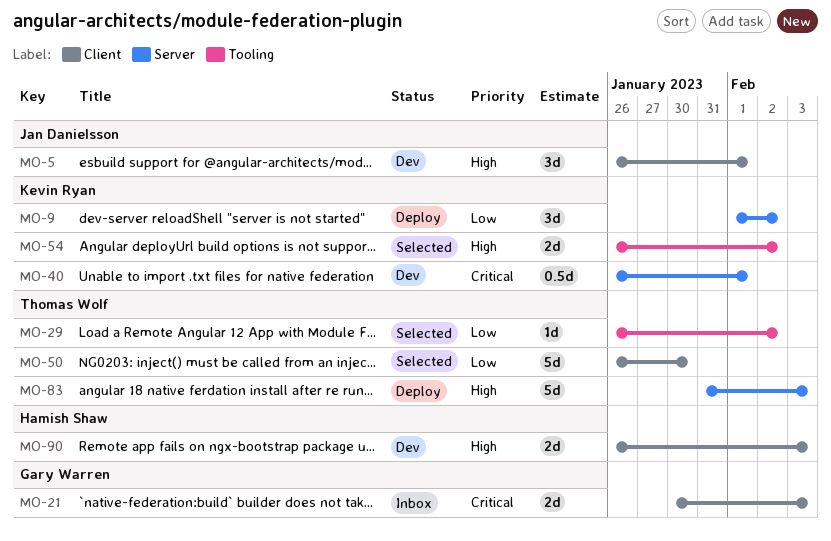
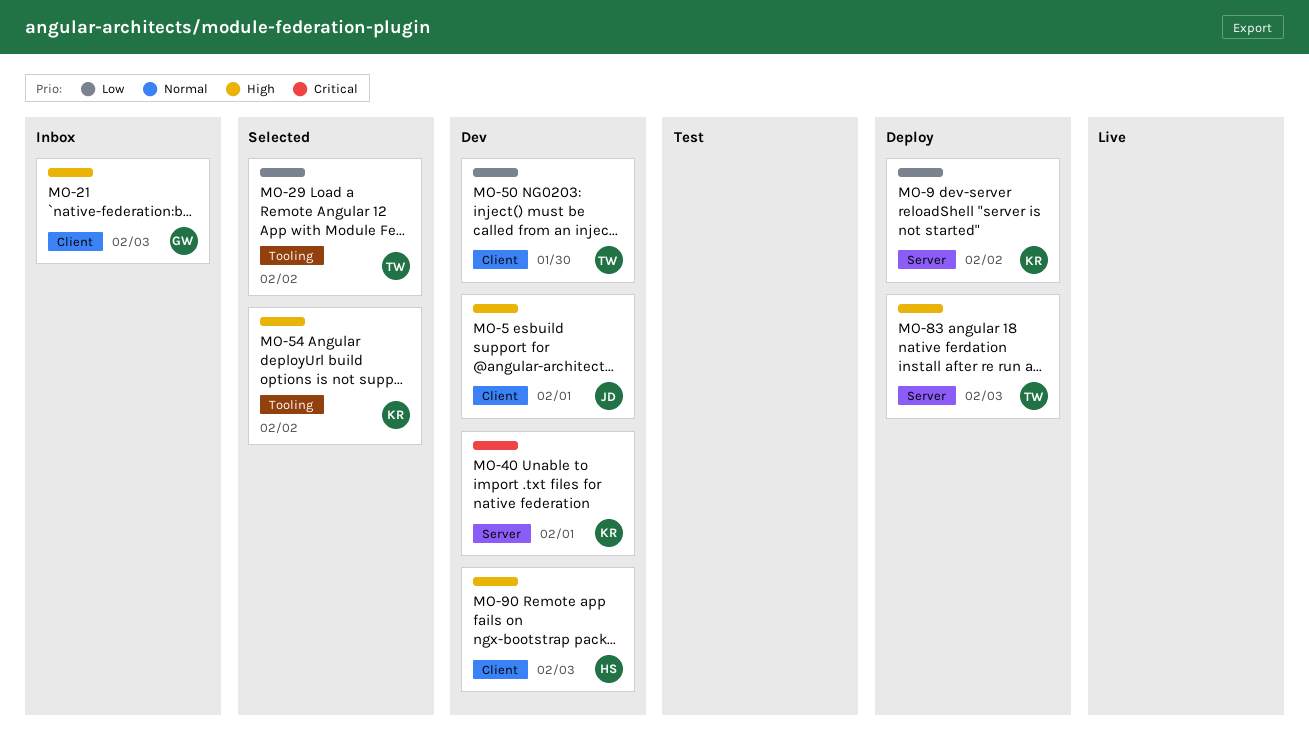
MO-21, priority: Critical -> High
MO-50, status: Selected -> Dev

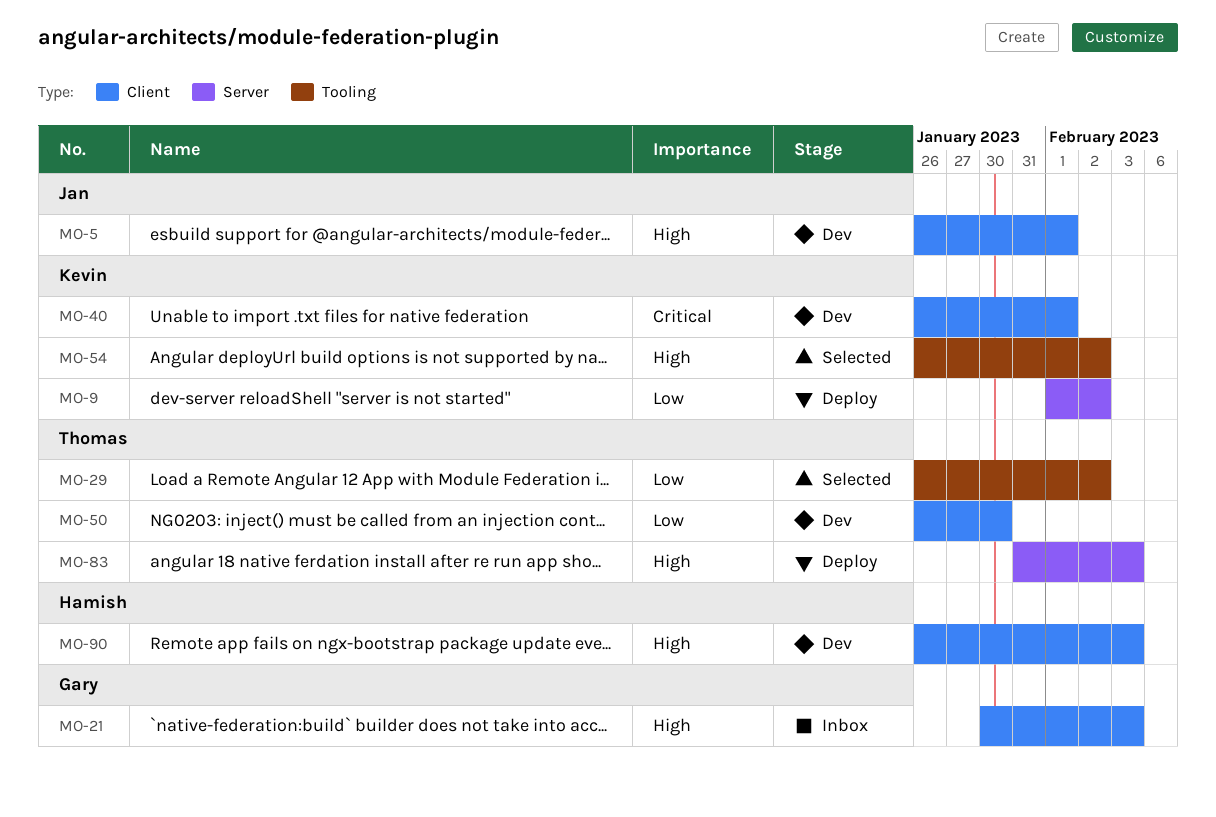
MO-40, label: Server -> Client

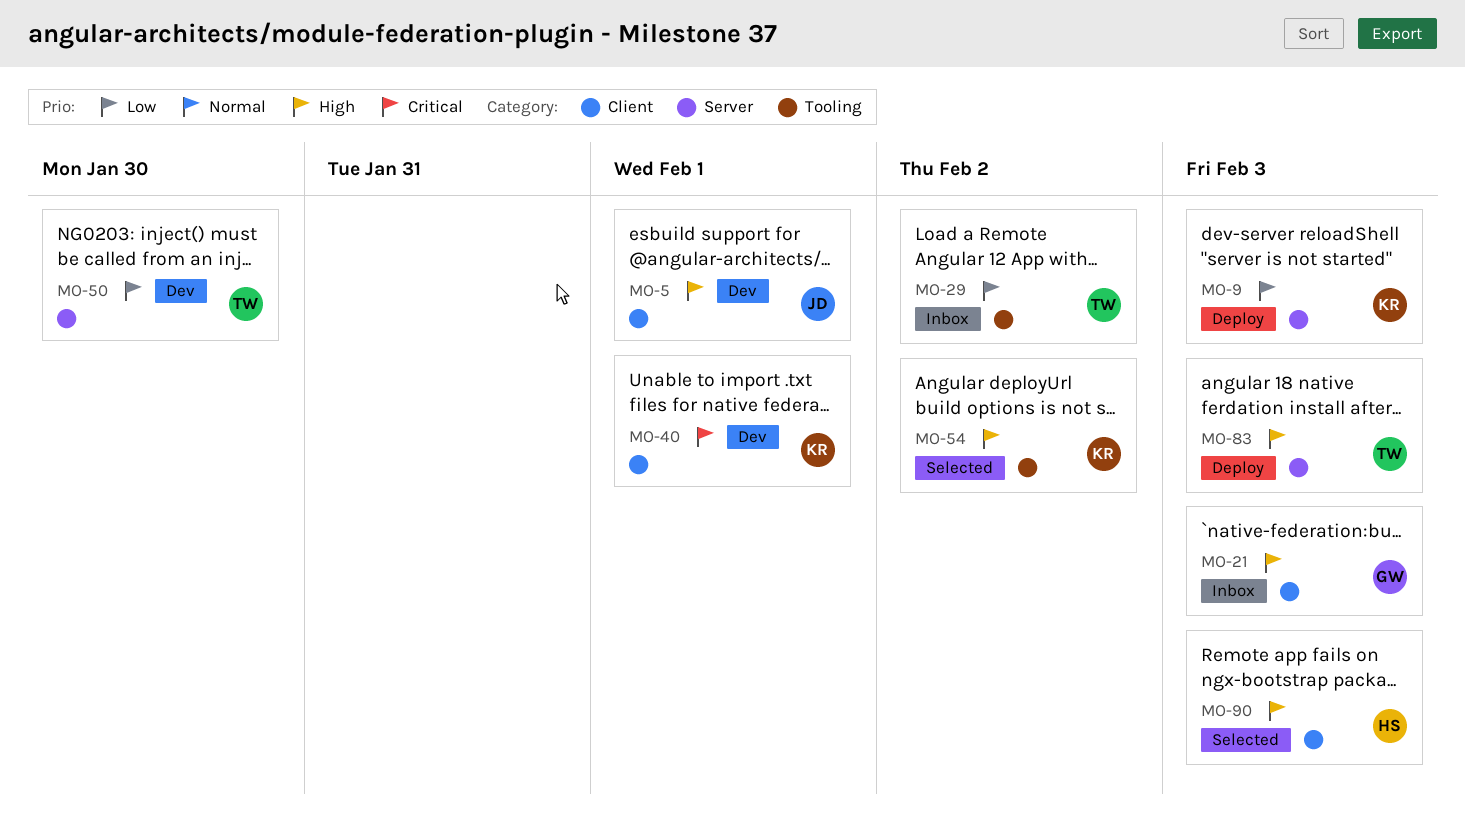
MO-9, due: Feb 2 -> Feb 3
MO-29, status: Selected -> Inbox
MO-50, label: Client -> Server
MO-90, status: Dev -> Selected

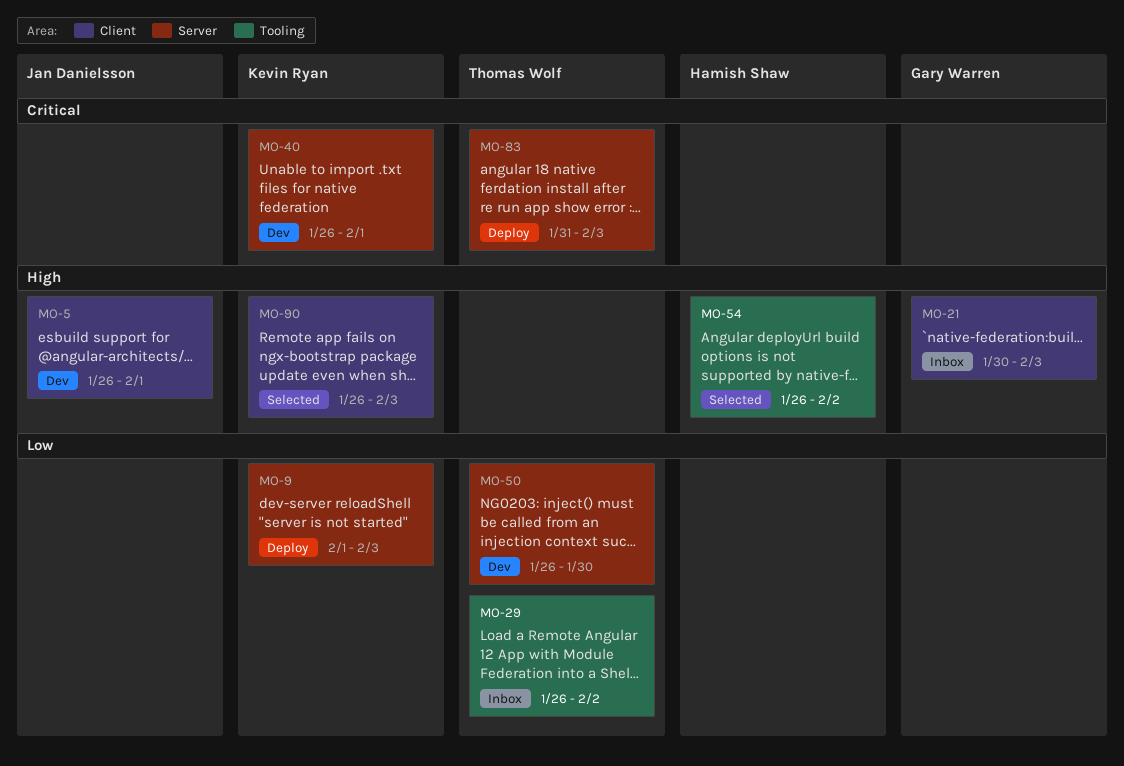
MO-40, label: Client -> Server
MO-54, owner: Kevin Ryan -> Hamish Shaw
MO-83, priority: High -> Critical
MO-90, owner: Hamish Shaw -> Kevin Ryan

